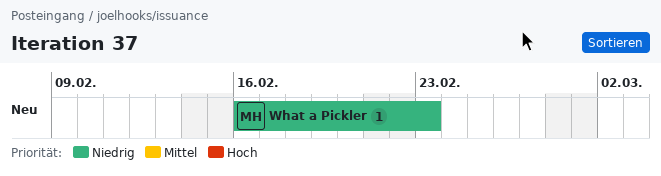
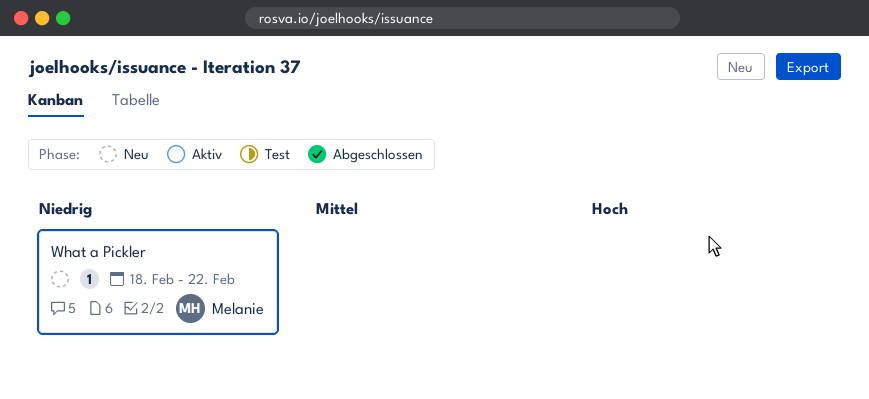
What a Pickler, start: Feb 16 -> Feb 18
What a Pickler, due: Feb 23 -> Feb 22

